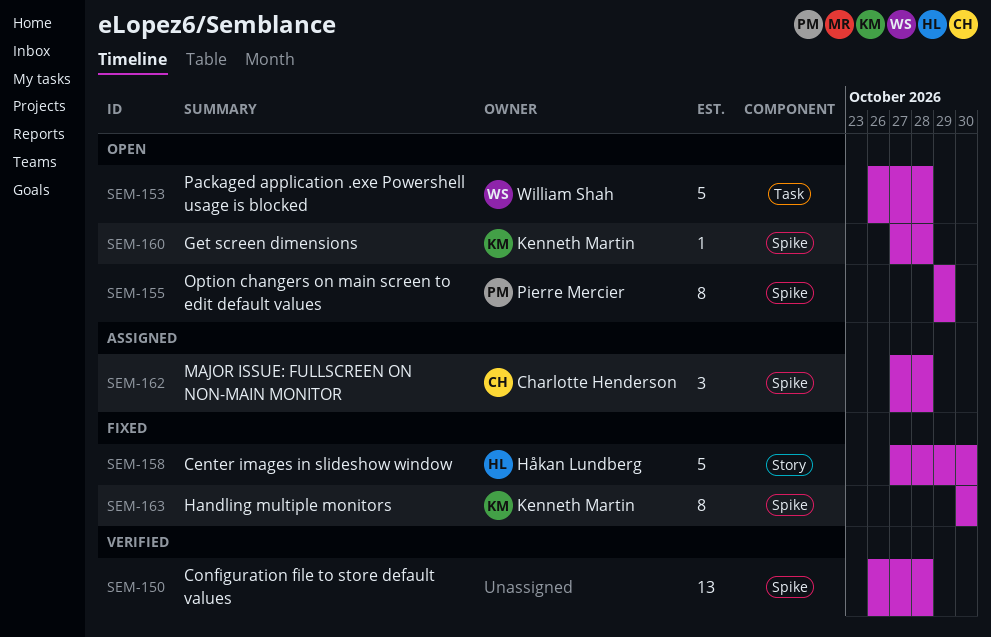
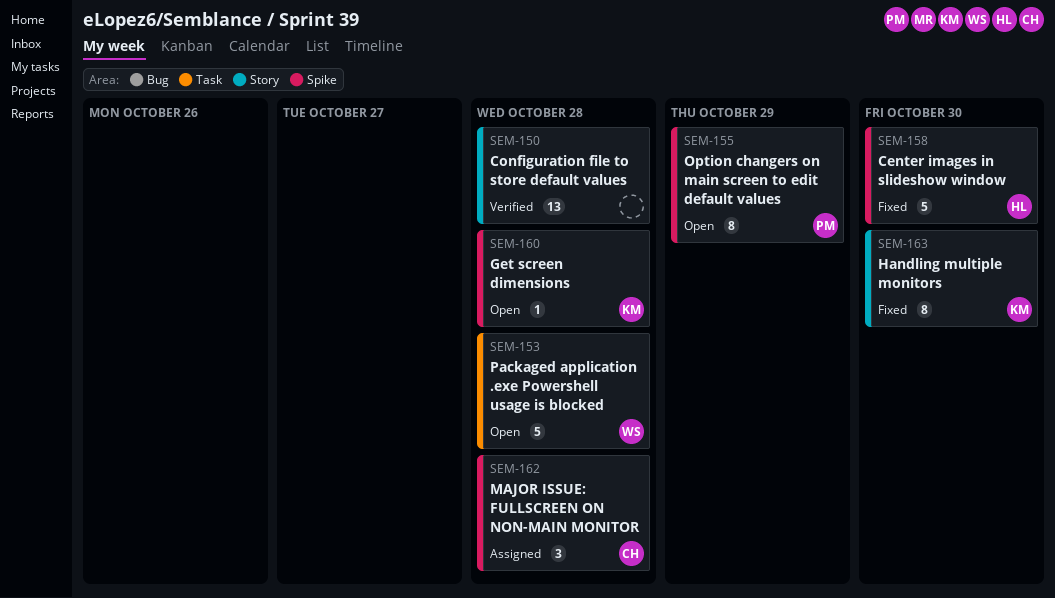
SEM-150, label: Spike -> Story
SEM-158, label: Story -> Spike
SEM-163, label: Spike -> Story

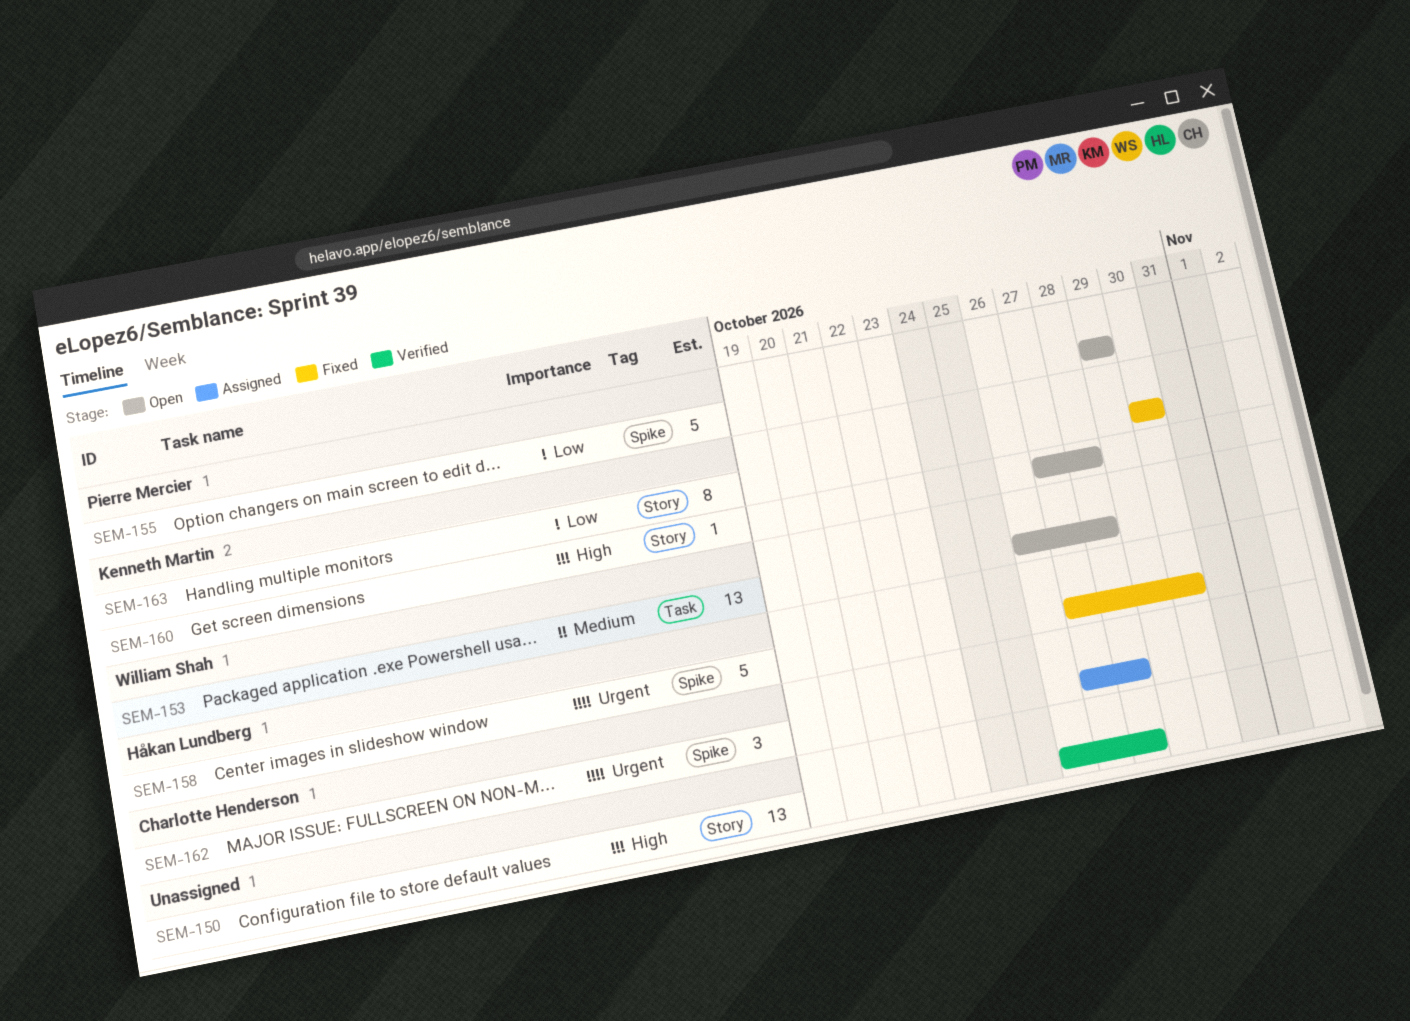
SEM-153, estimate: 5 -> 13
SEM-155, estimate: 8 -> 5
SEM-160, label: Spike -> Story

